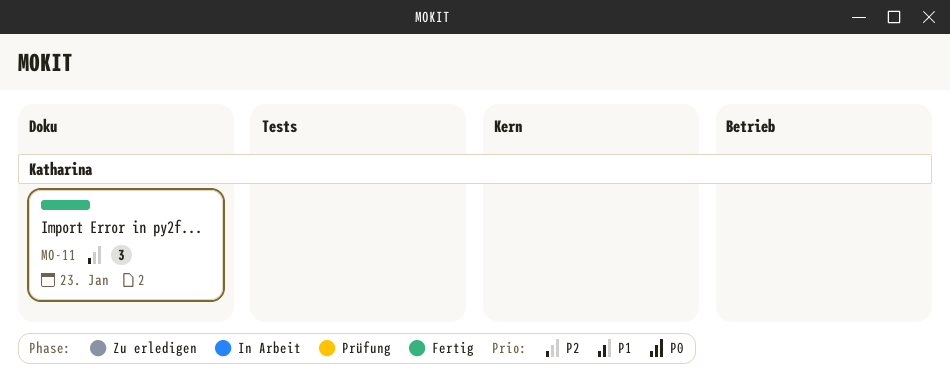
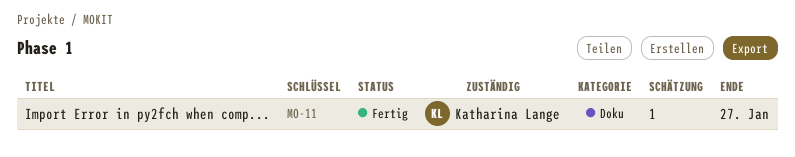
MO-11, estimate: 3 -> 1
MO-11, due: Jan 23 -> Jan 27

